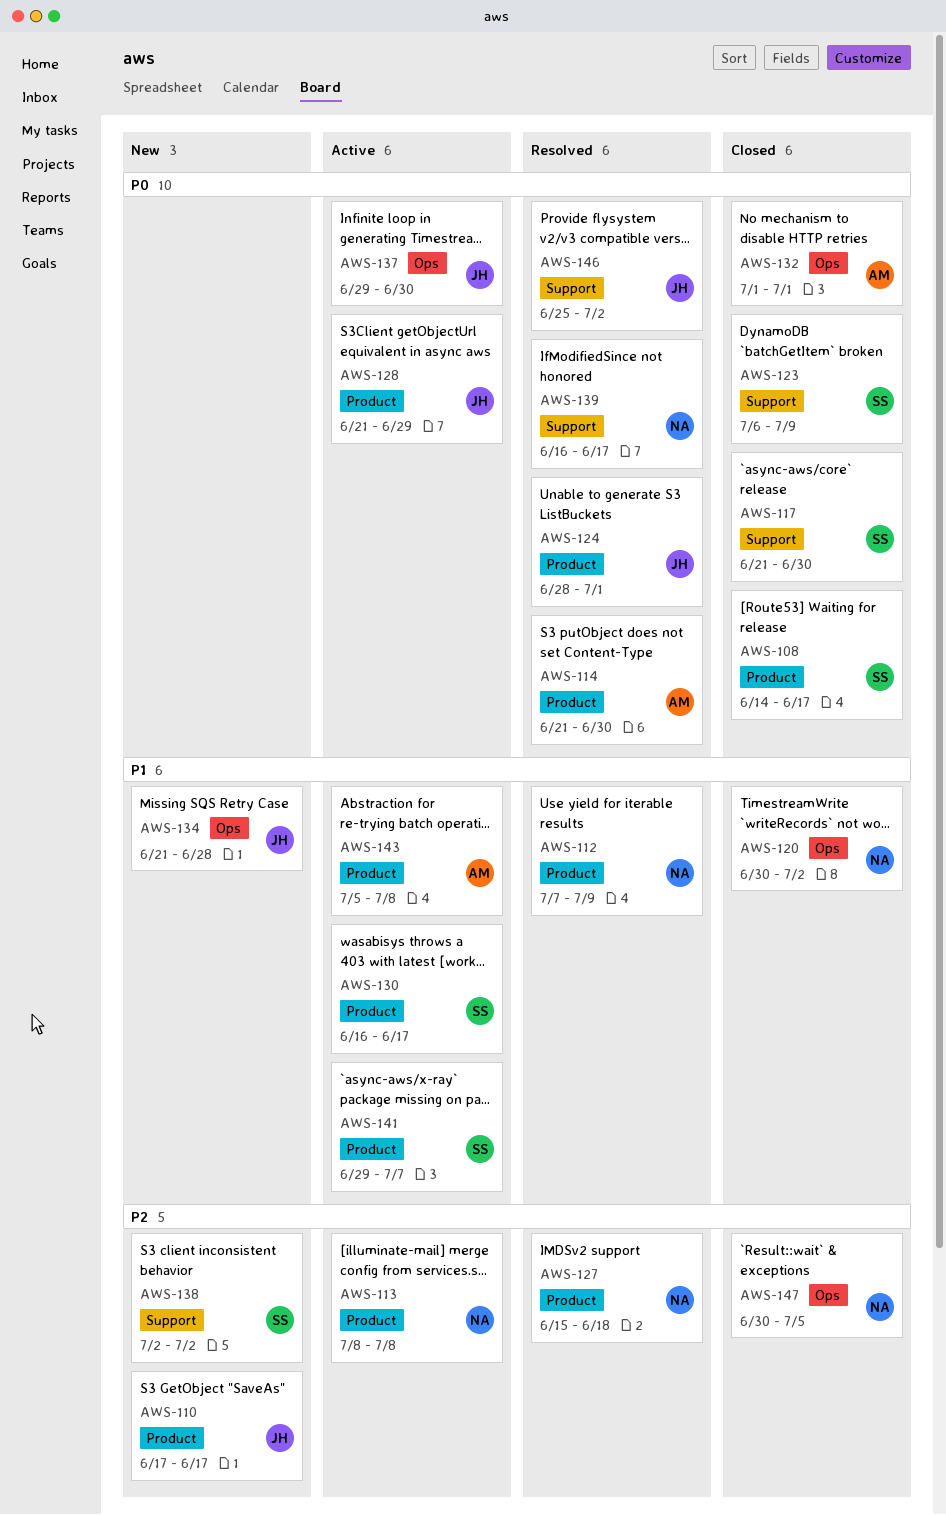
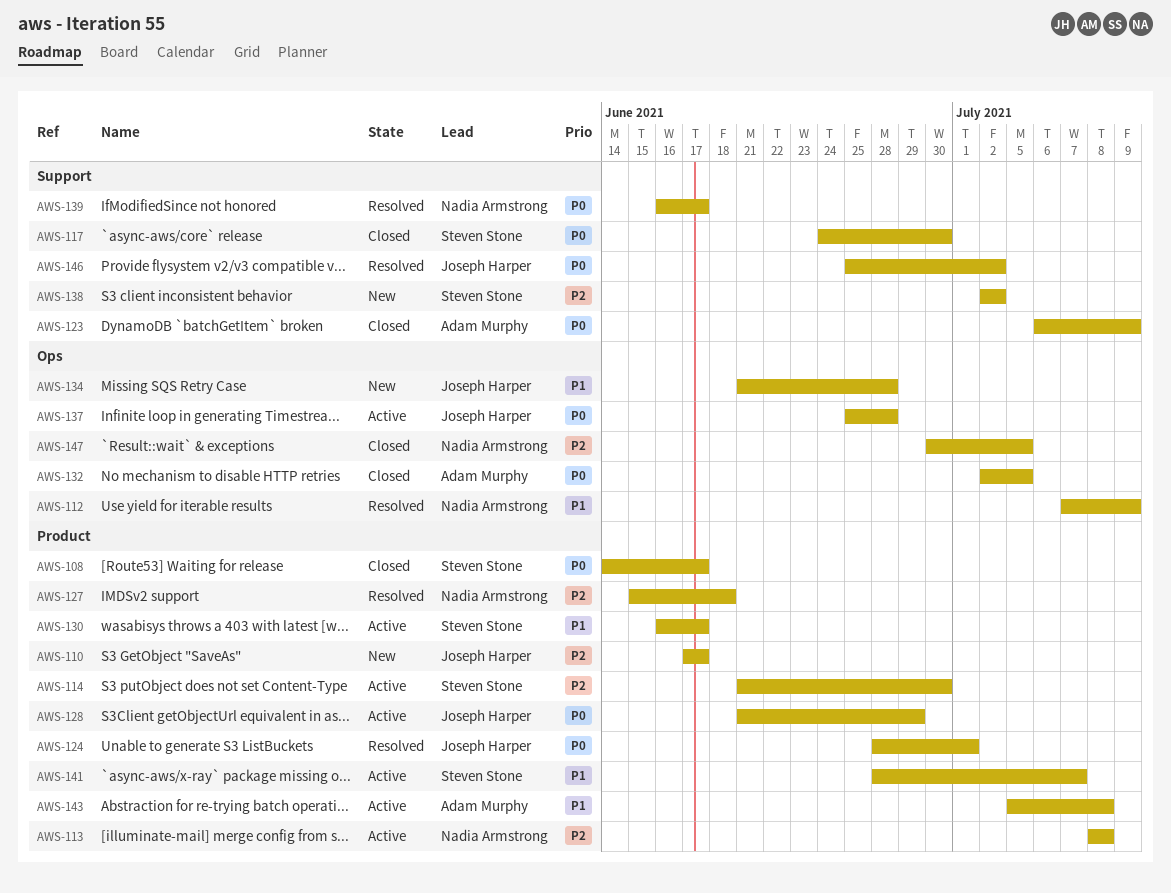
AWS-112, label: Product -> Ops
AWS-114, status: Resolved -> Active
AWS-114, owner: Adam Murphy -> Steven Stone
AWS-114, priority: P0 -> P2
AWS-117, start: Jun 21 -> Jun 24
AWS-120: present -> none
AWS-123, owner: Steven Stone -> Adam Murphy
AWS-132, start: Jul 1 -> Jul 2
AWS-132, due: Jul 1 -> Jul 5
AWS-137, start: Jun 29 -> Jun 25
AWS-137, due: Jun 30 -> Jun 28
AWS-141, start: Jun 29 -> Jun 28

